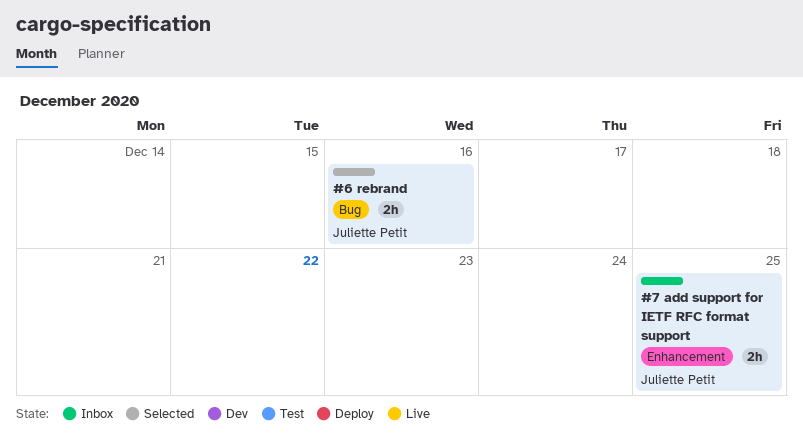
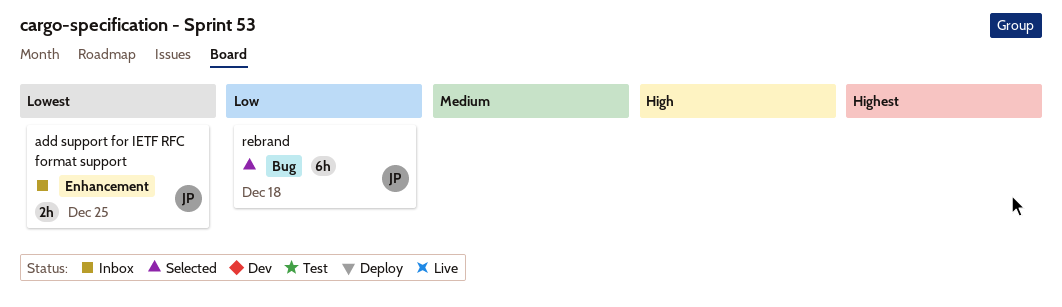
rebrand, estimate: 2h -> 6h
rebrand, due: Dec 16 -> Dec 18

